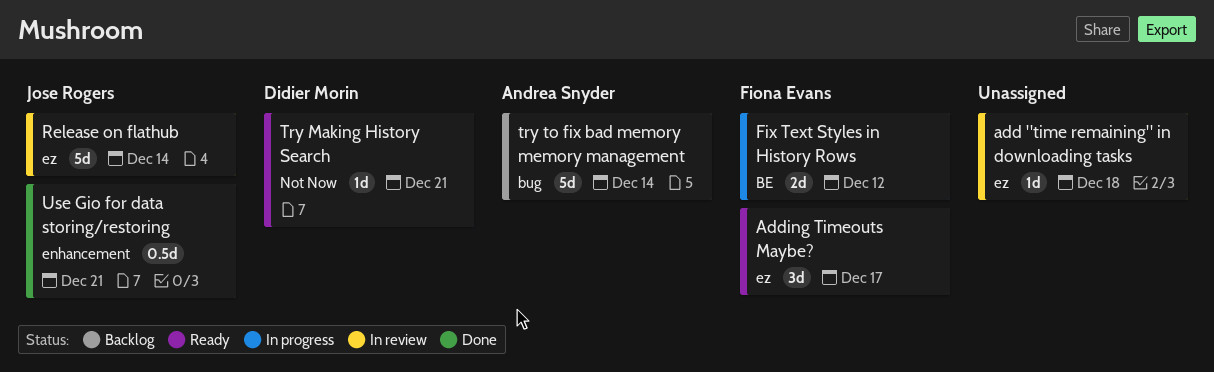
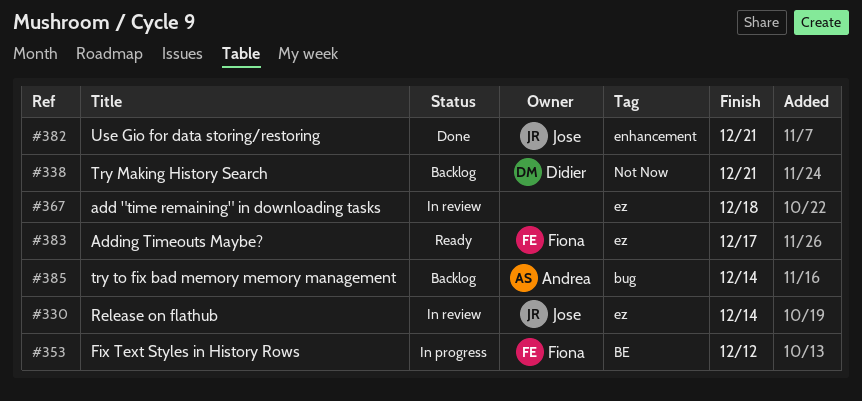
Try Making History Search, status: Ready -> Backlog

